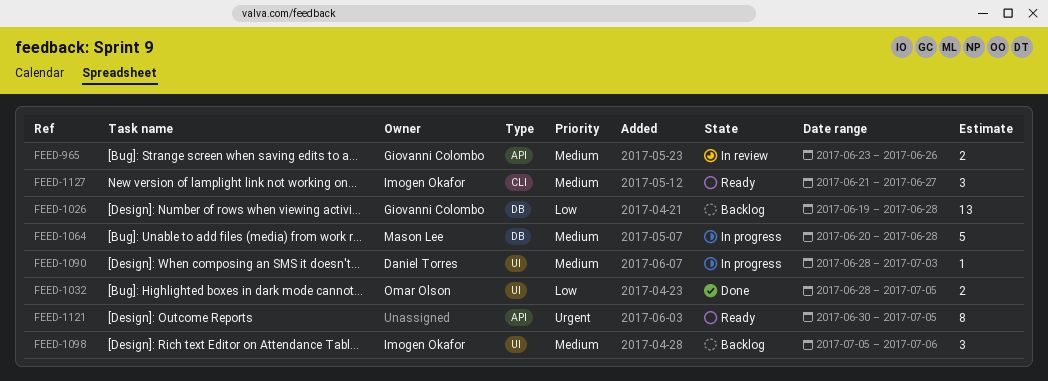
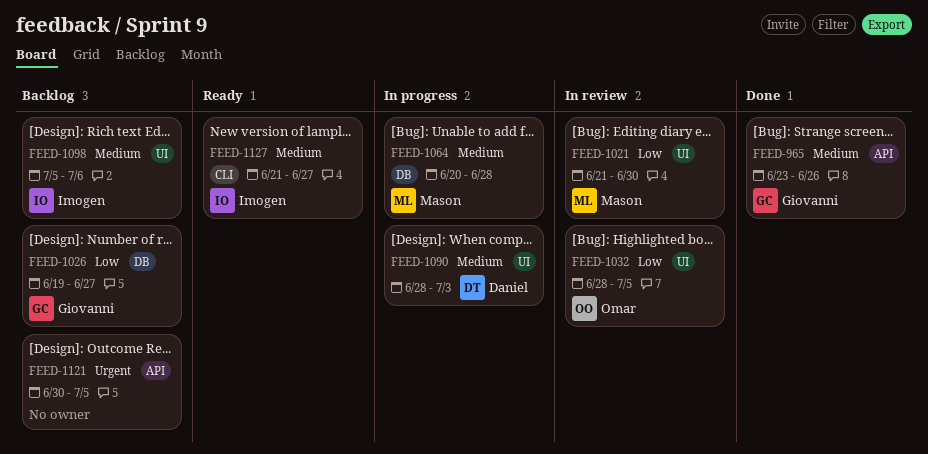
FEED-965, status: In review -> Done
FEED-1021: none -> present
FEED-1026, due: Jun 28 -> Jun 27
FEED-1032, status: Done -> In review
FEED-1121, status: Ready -> Backlog

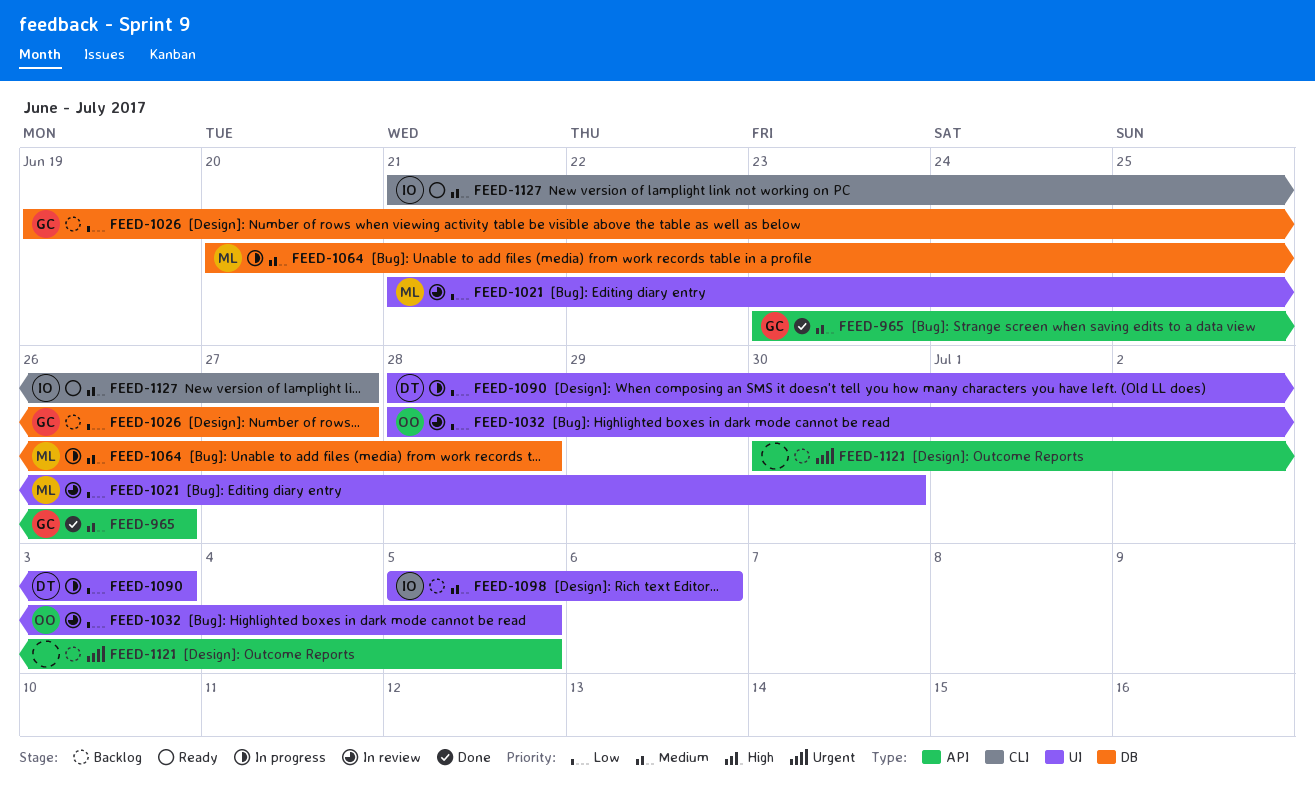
FEED-1090, priority: Medium -> Low

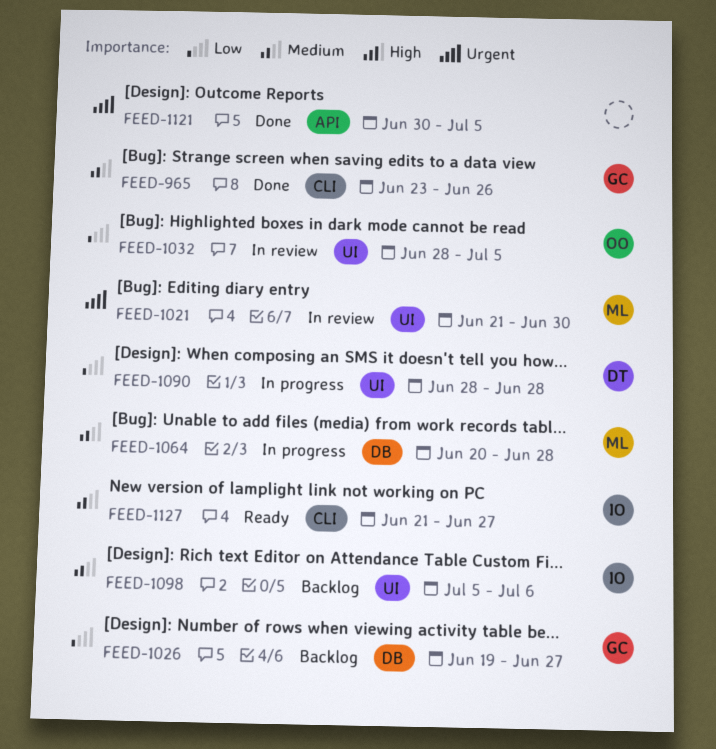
FEED-965, label: API -> CLI
FEED-1021, priority: Low -> Urgent
FEED-1090, due: Jul 3 -> Jun 28
FEED-1121, status: Backlog -> Done

